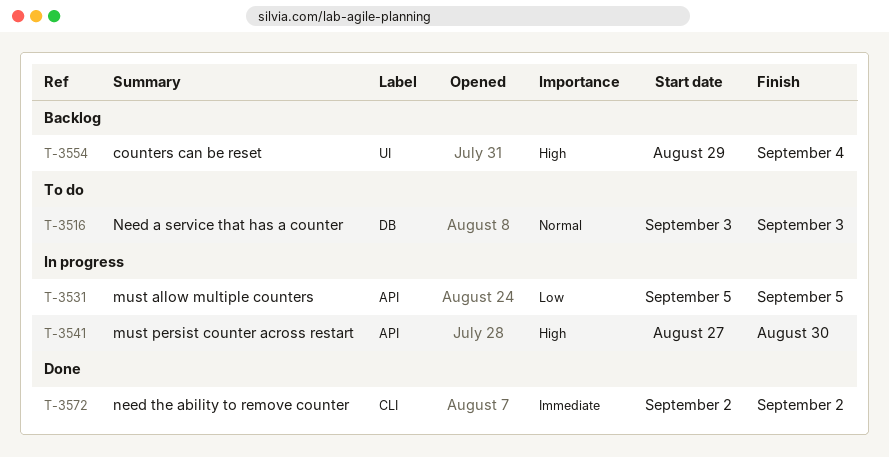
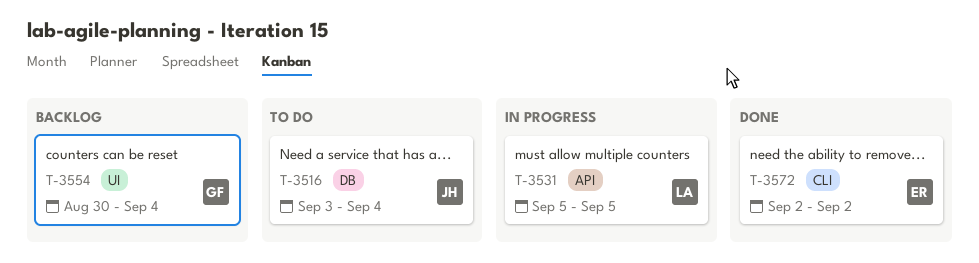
T-3516, due: Sep 3 -> Sep 4
T-3541: present -> none
T-3554, start: Aug 29 -> Aug 30

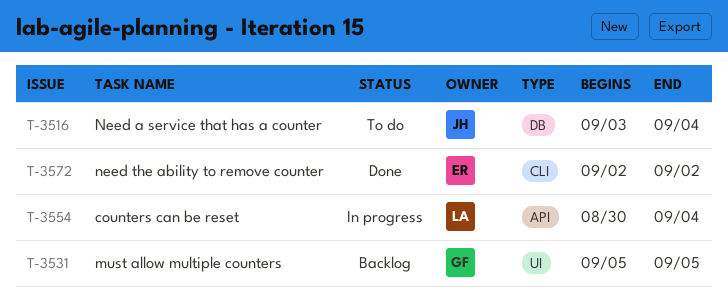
T-3531, status: In progress -> Backlog
T-3531, owner: LA -> GF
T-3531, label: API -> UI
T-3554, status: Backlog -> In progress
T-3554, owner: GF -> LA
T-3554, label: UI -> API

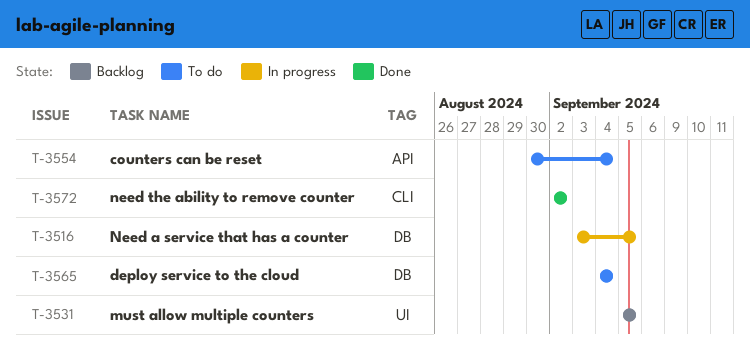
T-3516, status: To do -> In progress
T-3516, due: Sep 4 -> Sep 5
T-3554, status: In progress -> To do
T-3565: none -> present

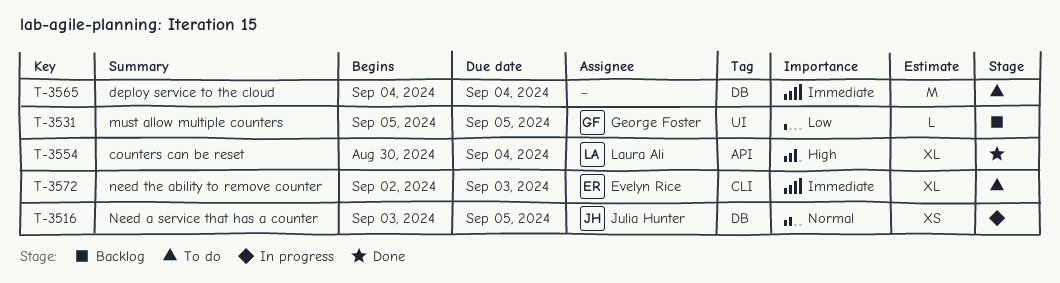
T-3554, status: To do -> Done
T-3572, status: Done -> To do
T-3572, due: Sep 2 -> Sep 3

